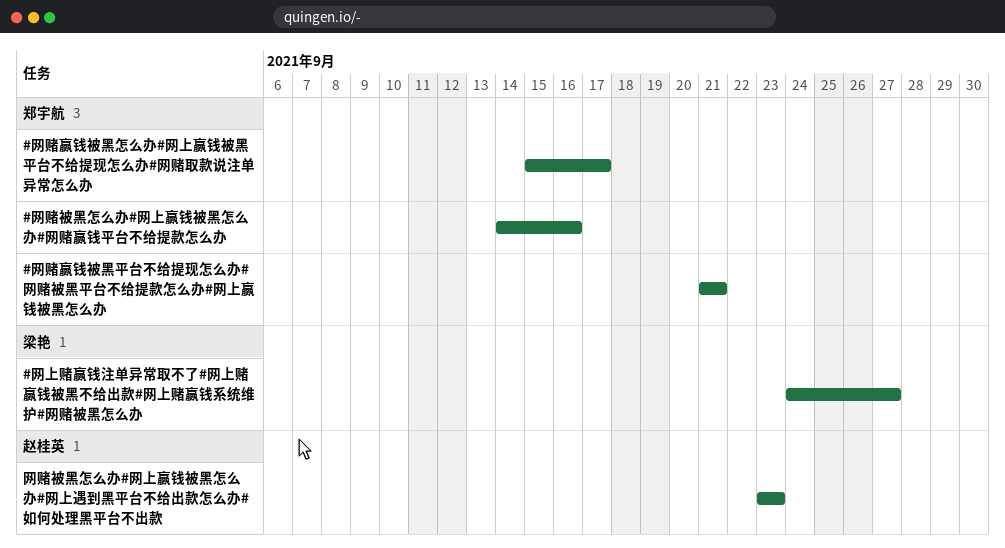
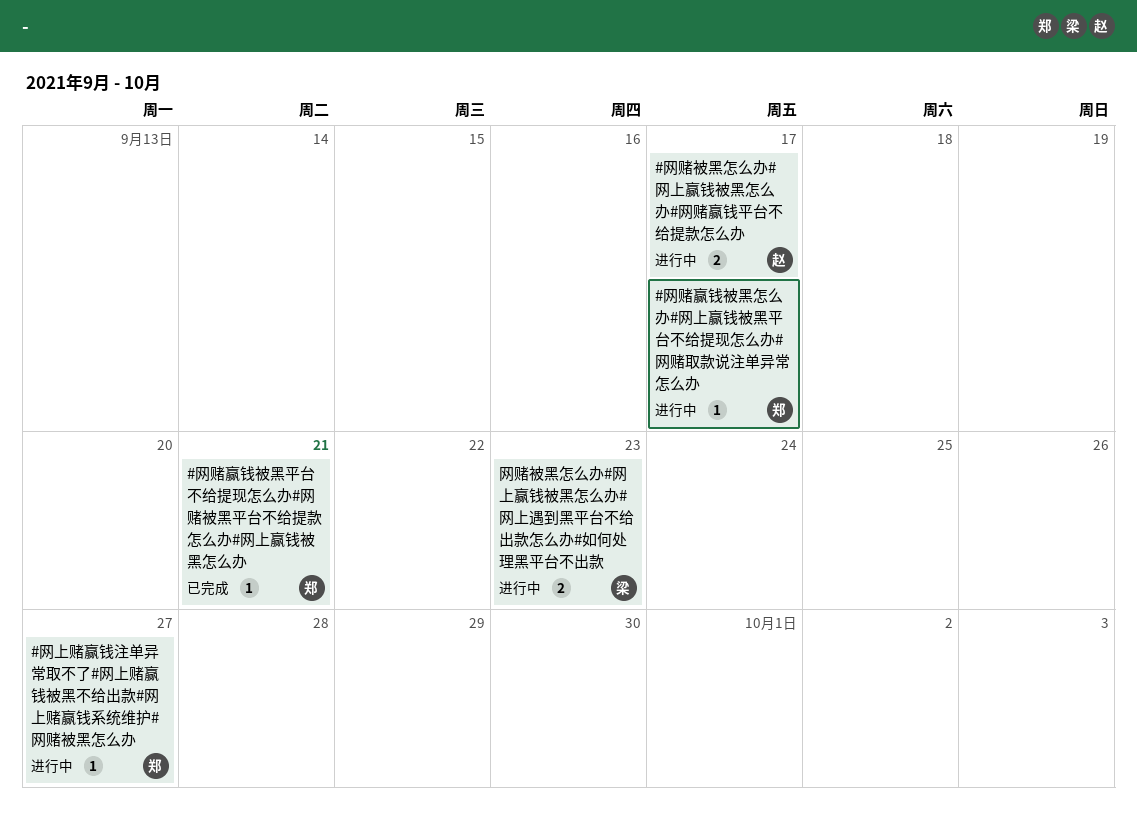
#网上赌赢钱注单异常取不了#网上赌赢钱被黑不给出款#网上赌赢钱系统维护#网赌被黑怎么办, owner: 梁艳 -> 郑宇航
#网赌被黑怎么办#网上赢钱被黑怎么办#网赌赢钱平台不给提款怎么办, owner: 郑宇航 -> 赵桂英
#网赌被黑怎么办#网上赢钱被黑怎么办#网赌赢钱平台不给提款怎么办, due: Sep 16 -> Sep 17
网赌被黑怎么办#网上赢钱被黑怎么办#网上遇到黑平台不给出款怎么办#如何处理黑平台不出款, owner: 赵桂英 -> 梁艳

